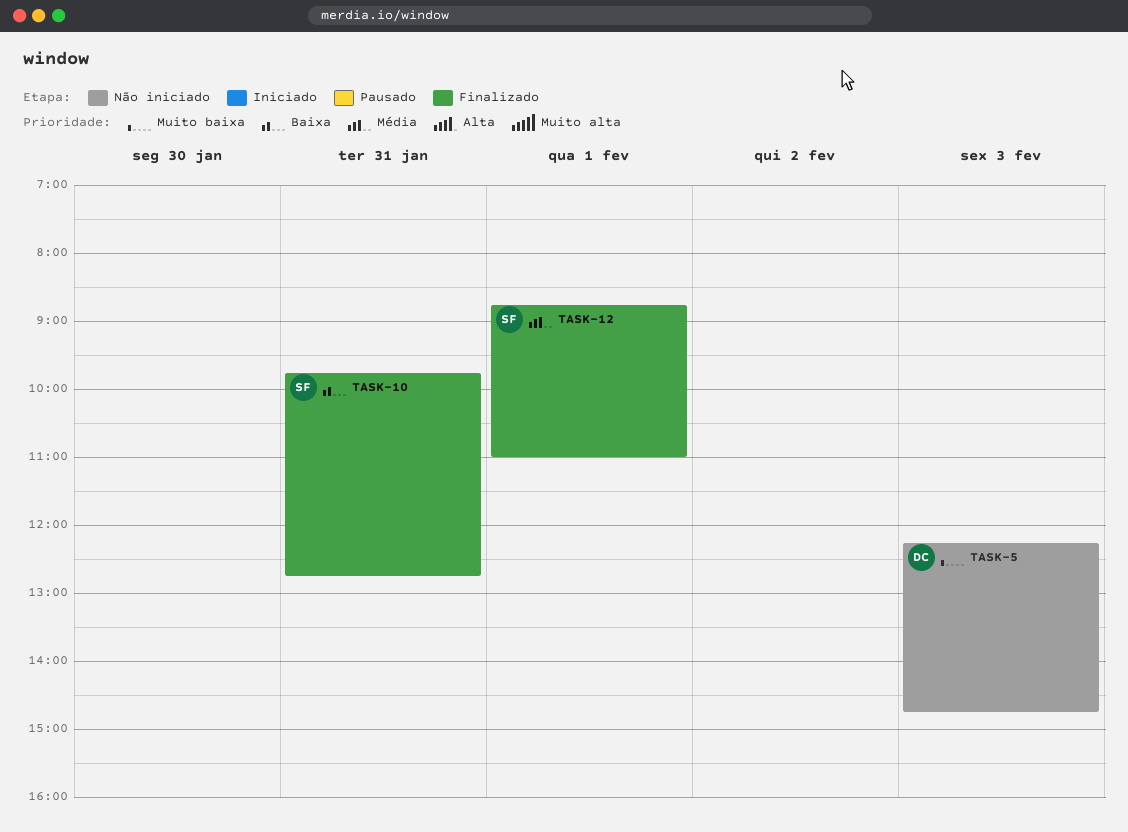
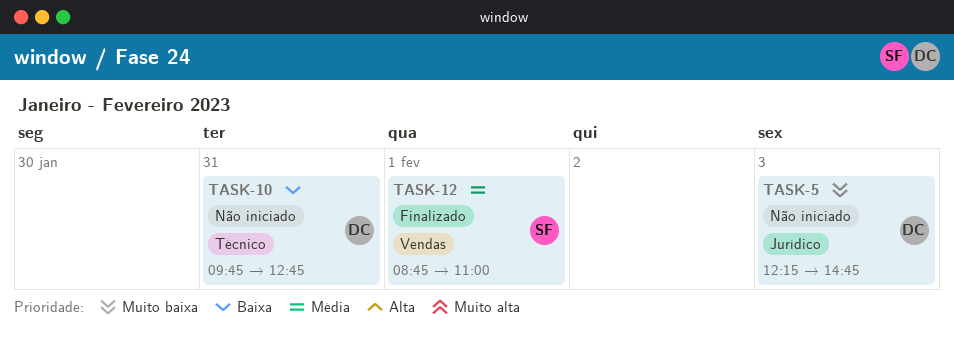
TASK-10, status: Finalizado -> Não iniciado
TASK-10, owner: SF -> DC

